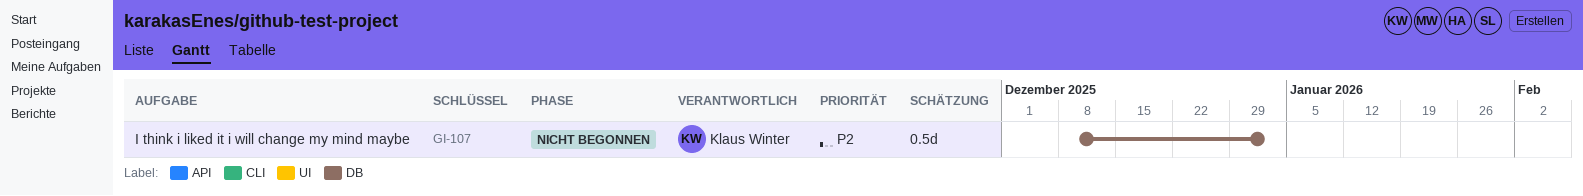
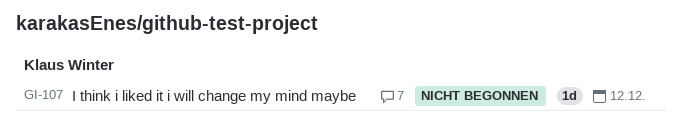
GI-107, estimate: 0.5d -> 1d
GI-107, due: Jan 2 -> Dec 12

